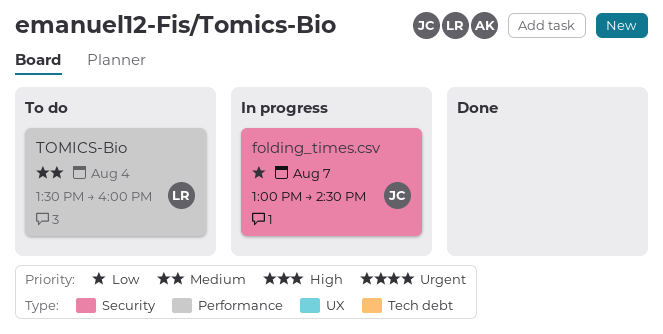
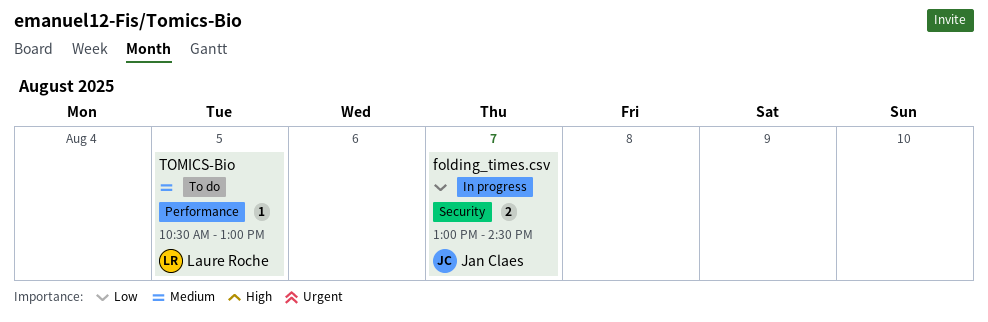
TOMICS-Bio, day: Aug 4 -> Aug 5
TOMICS-Bio, begins: 13:30 -> 10:30
TOMICS-Bio, ends: 16:00 -> 13:00

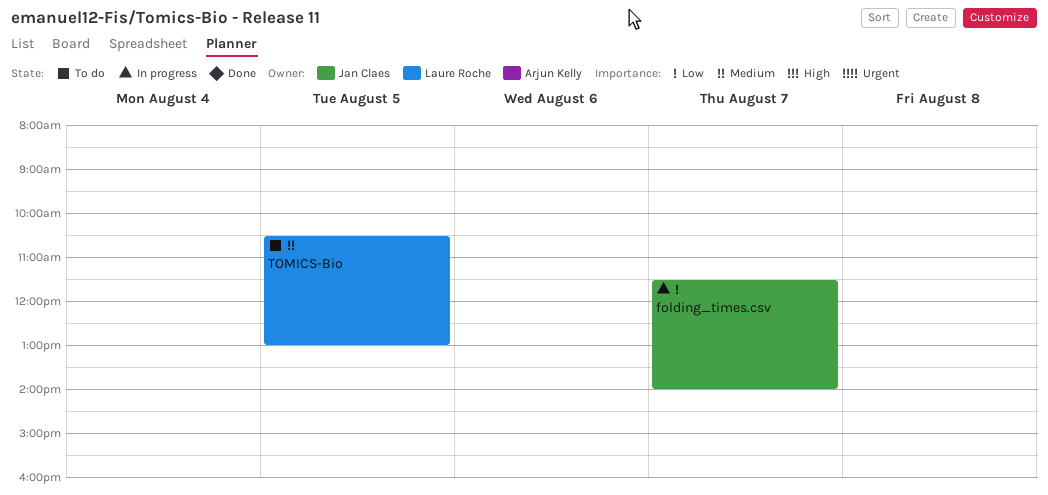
folding_times.csv, begins: 13:00 -> 11:30
folding_times.csv, ends: 14:30 -> 14:00

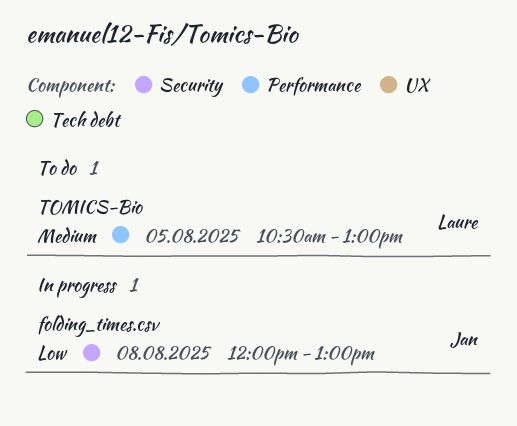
folding_times.csv, day: Aug 7 -> Aug 8
folding_times.csv, begins: 11:30 -> 12:00
folding_times.csv, ends: 14:00 -> 13:00

